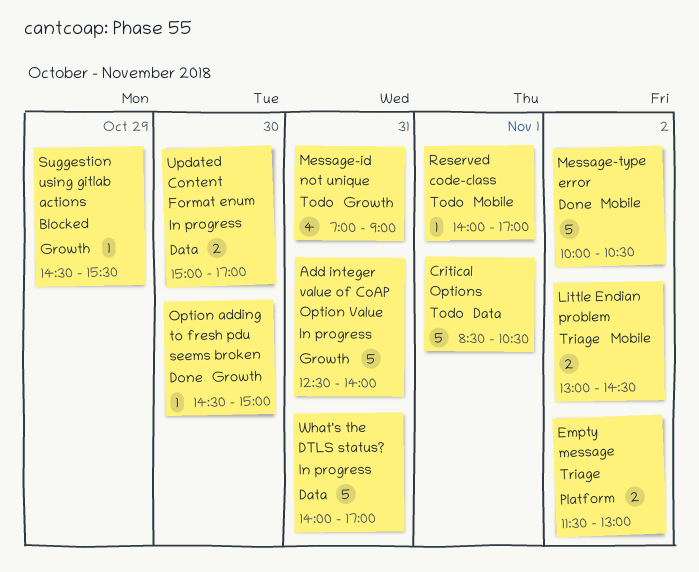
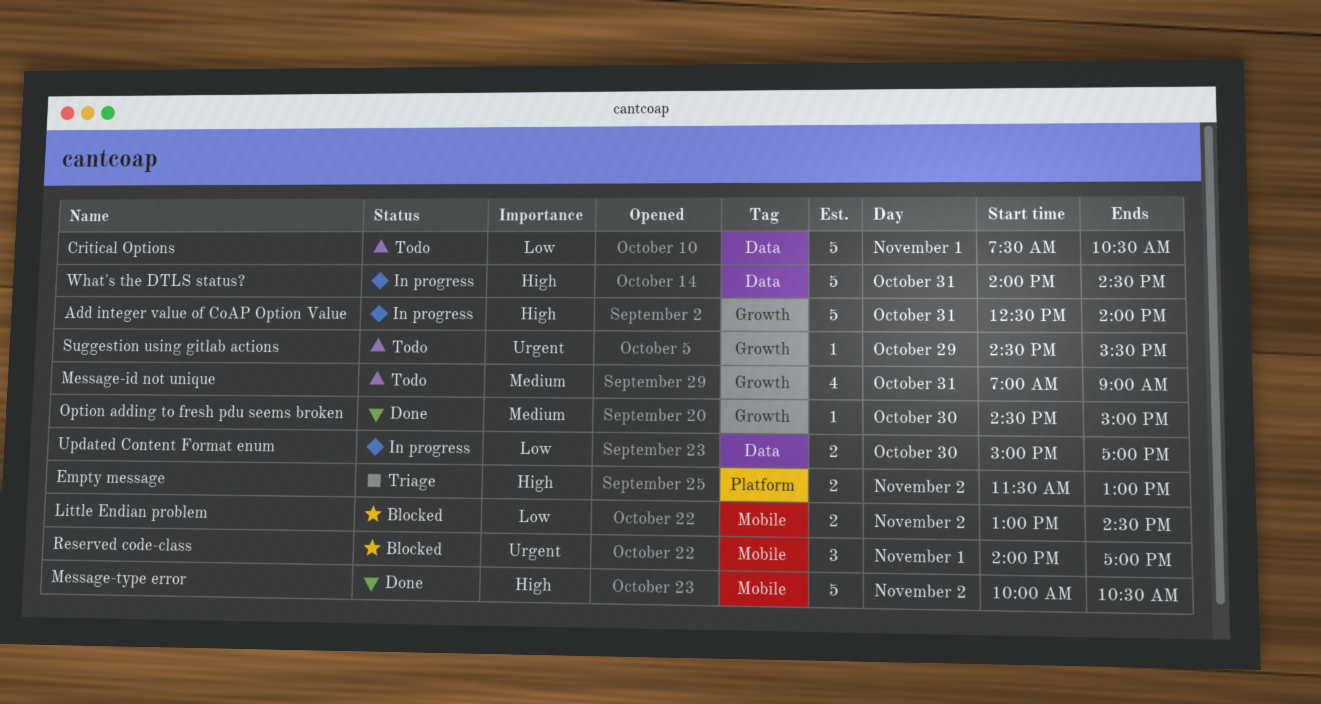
Critical Options, begins: 08:30 -> 07:30
Little Endian problem, status: Triage -> Blocked
Reserved code-class, status: Todo -> Blocked
Reserved code-class, estimate: 1 -> 3
Suggestion using gitlab actions, status: Blocked -> Todo
What's the DTLS status?, ends: 17:00 -> 14:30

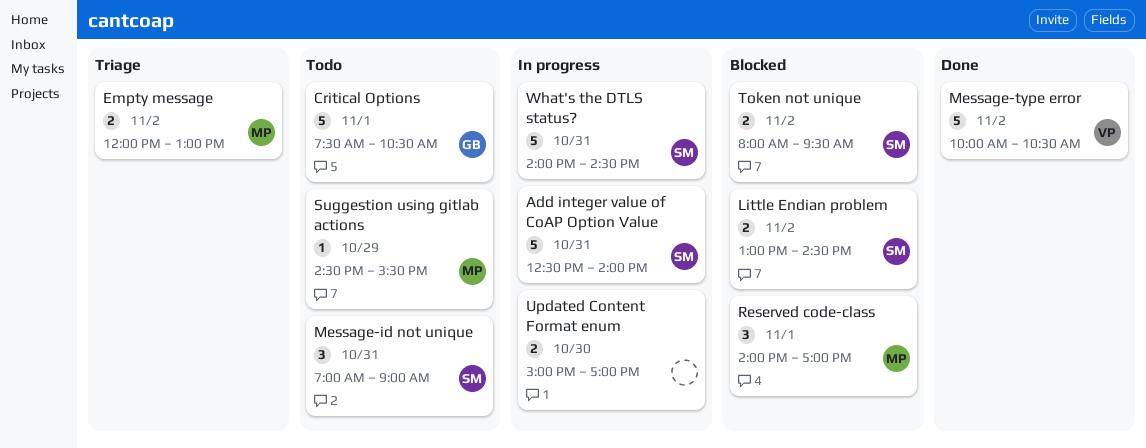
Empty message, begins: 11:30 -> 12:00
Message-id not unique, estimate: 4 -> 3
Option adding to fresh pdu seems broken: present -> none
Token not unique: none -> present

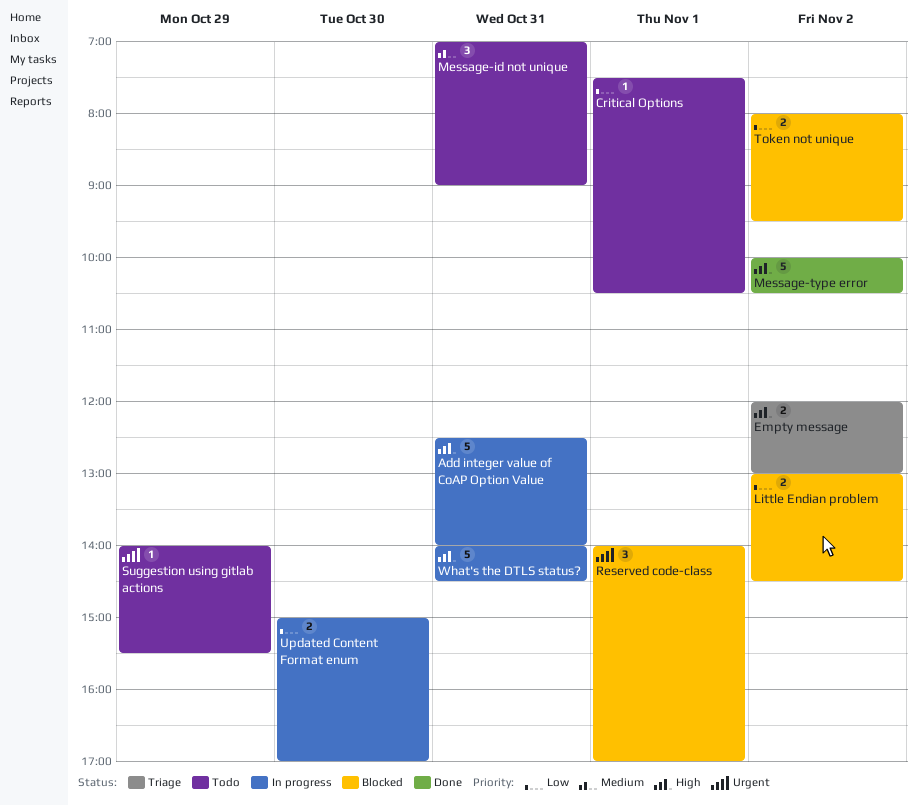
Critical Options, estimate: 5 -> 1
Suggestion using gitlab actions, begins: 14:30 -> 14:00

